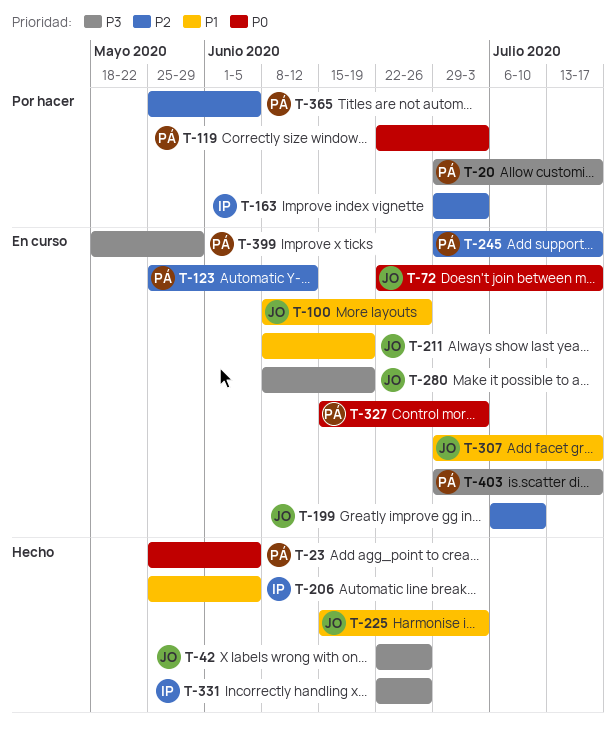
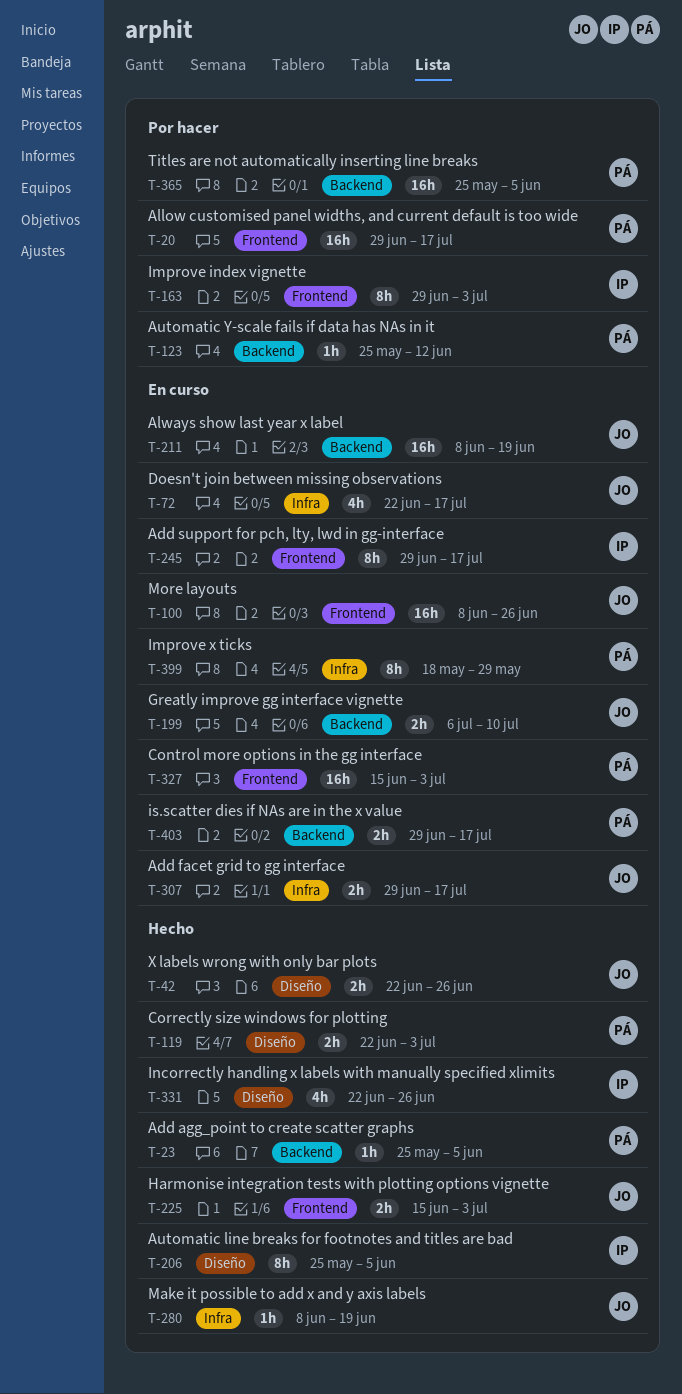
T-119, status: Por hacer -> Hecho
T-123, status: En curso -> Por hacer
T-245, owner: PÁ -> IP
T-280, status: En curso -> Hecho

